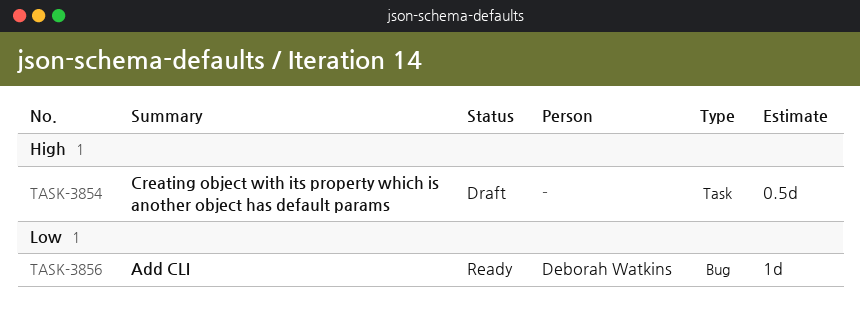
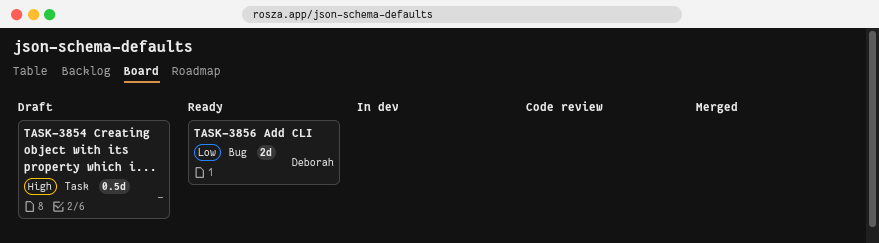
TASK-3856, estimate: 1d -> 2d

